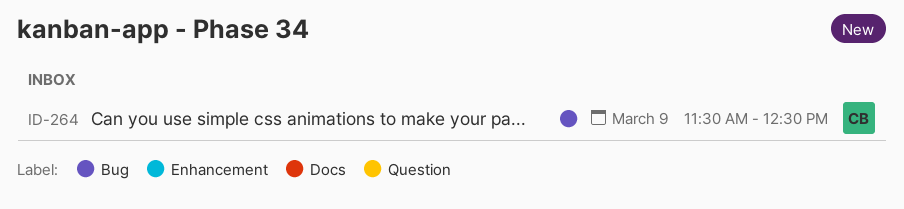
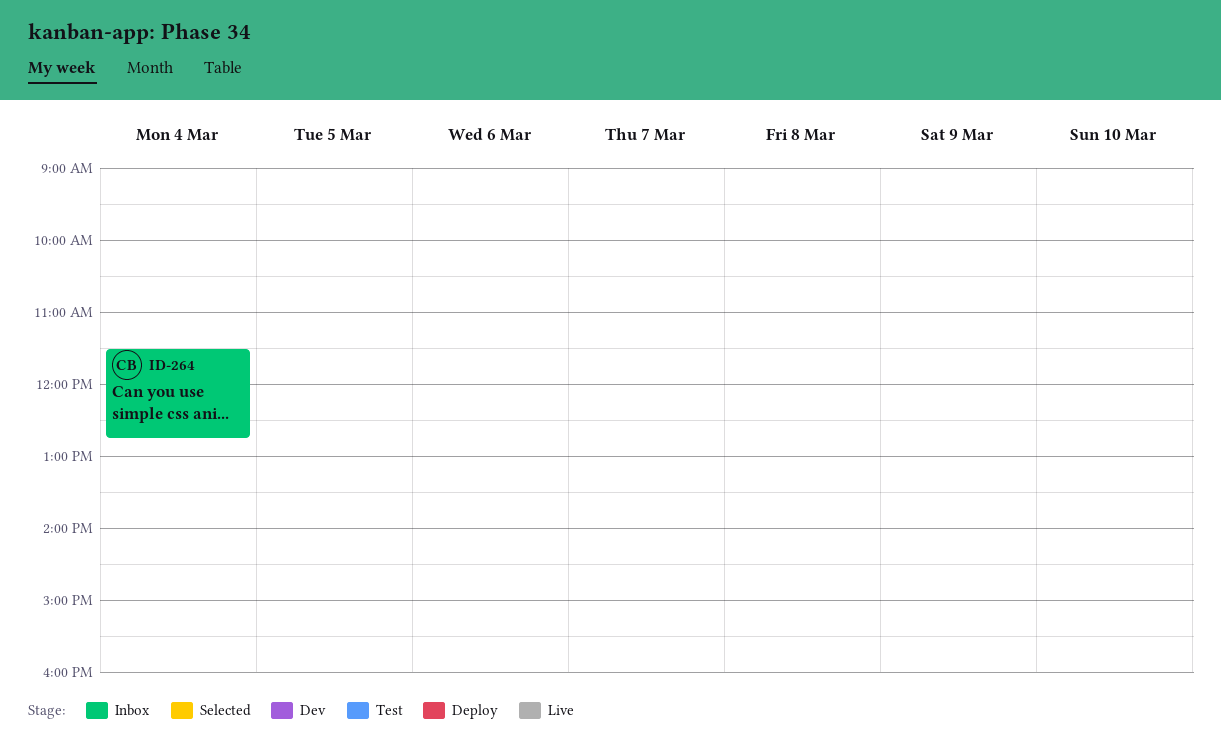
ID-264, day: Mar 9 -> Mar 4
ID-264, ends: 12:30 -> 12:45

